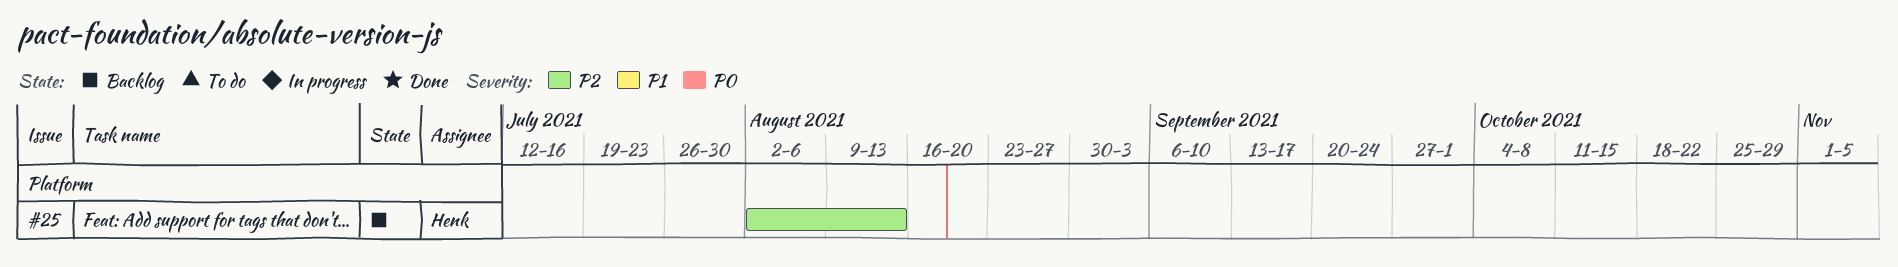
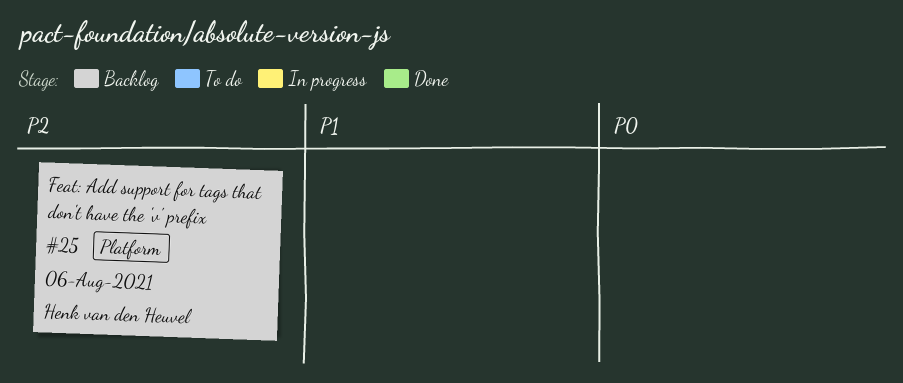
#25, due: Aug 13 -> Aug 6

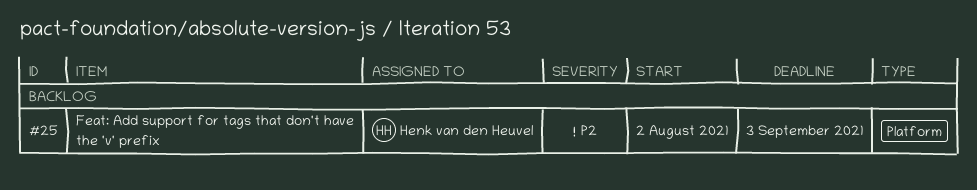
#25, due: Aug 6 -> Sep 3

